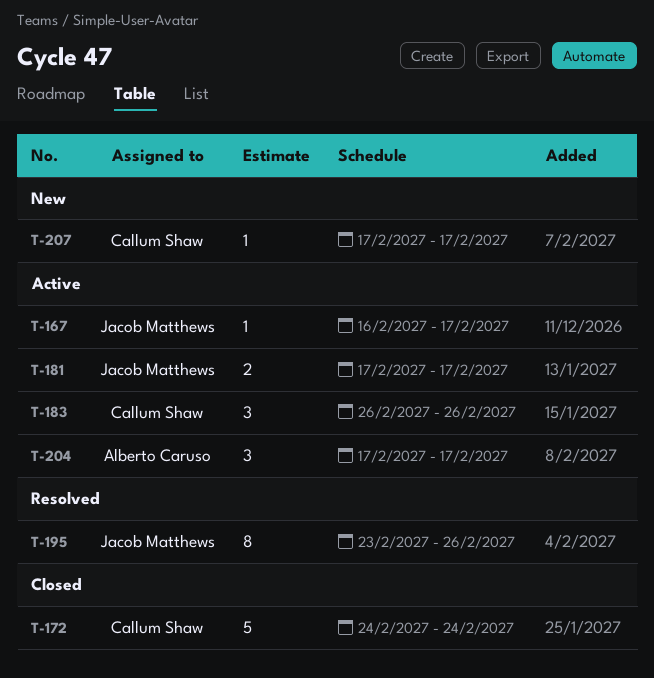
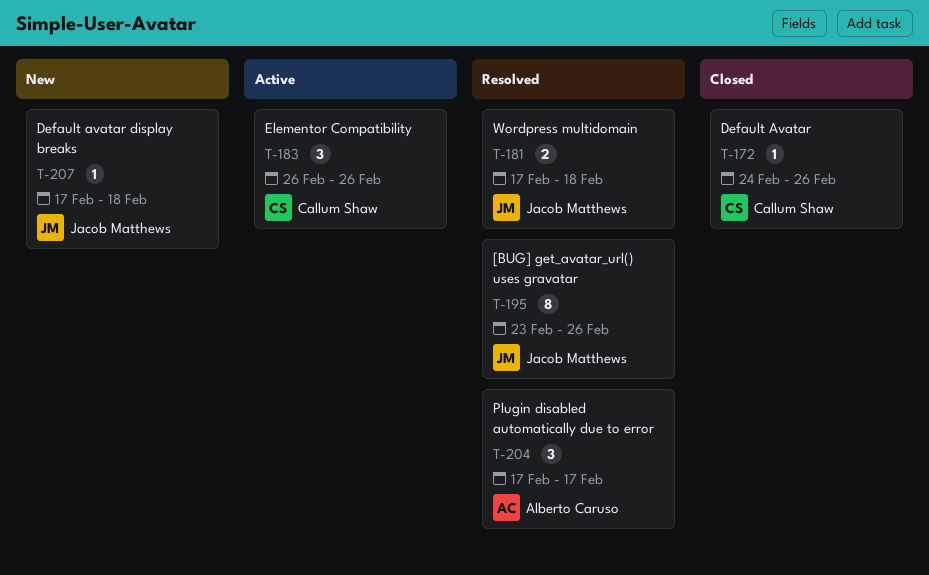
T-167: present -> none
T-172, estimate: 5 -> 1
T-172, due: Feb 24 -> Feb 26
T-181, status: Active -> Resolved
T-181, due: Feb 17 -> Feb 18
T-204, status: Active -> Resolved
T-207, owner: Callum Shaw -> Jacob Matthews
T-207, due: Feb 17 -> Feb 18

